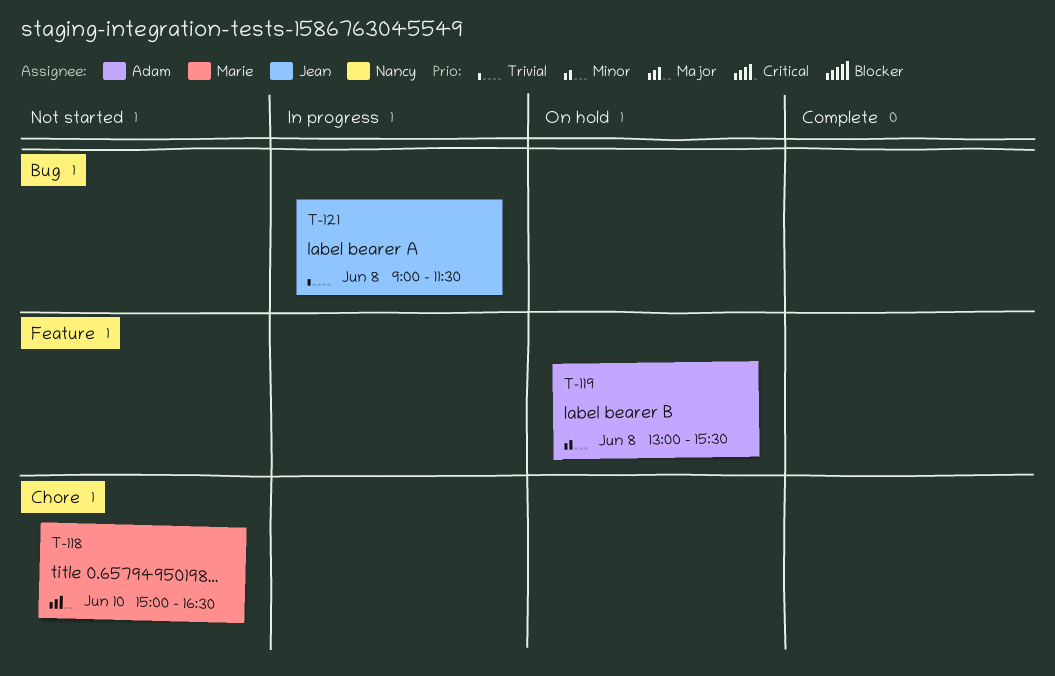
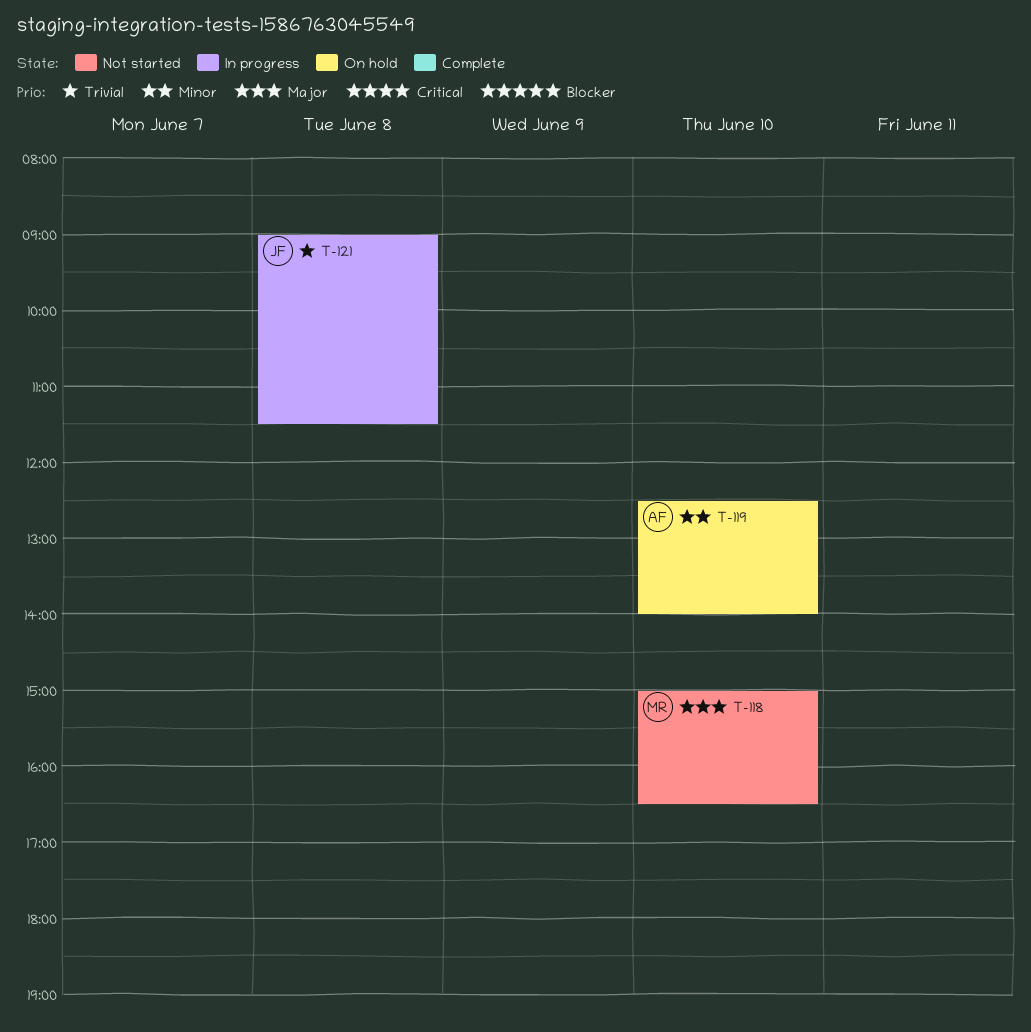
T-119, day: Jun 8 -> Jun 10
T-119, begins: 13:00 -> 12:30
T-119, ends: 15:30 -> 14:00

